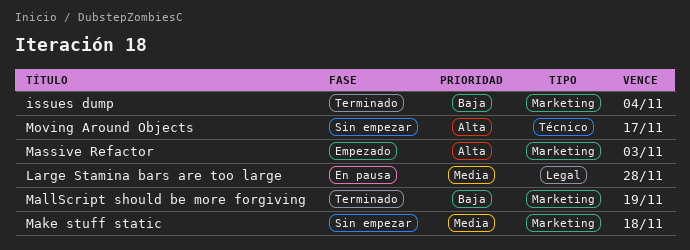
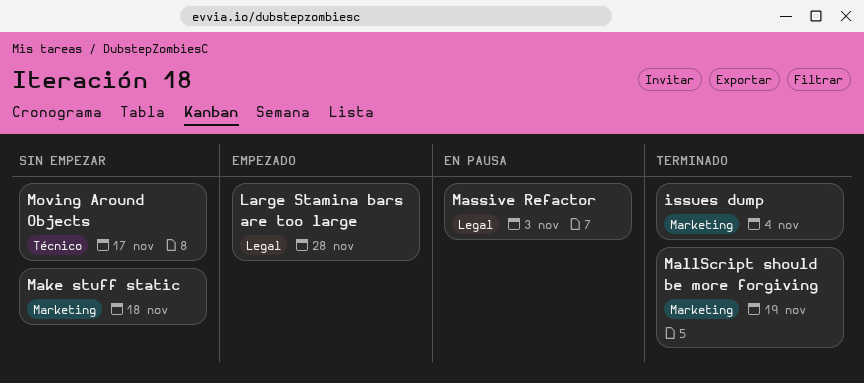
Large Stamina bars are too large, status: En pausa -> Empezado
Massive Refactor, status: Empezado -> En pausa
Massive Refactor, label: Marketing -> Legal

